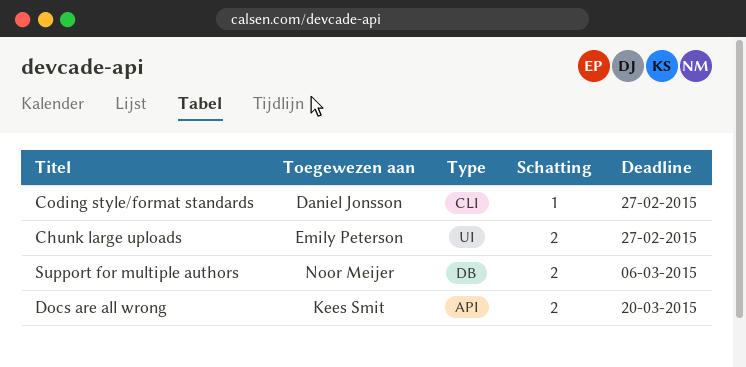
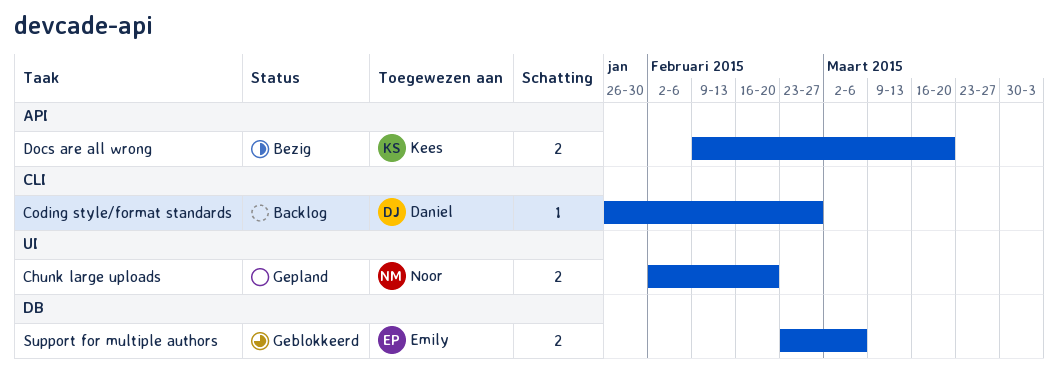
Chunk large uploads, owner: Emily Peterson -> Noor Meijer
Chunk large uploads, due: Feb 27 -> Feb 20
Support for multiple authors, owner: Noor Meijer -> Emily Peterson

